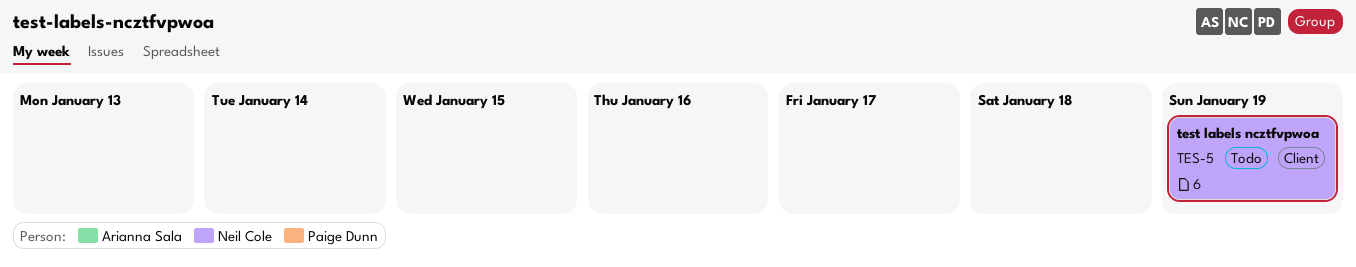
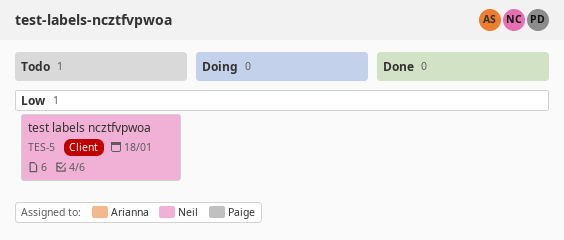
TES-5, due: Jan 19 -> Jan 18

